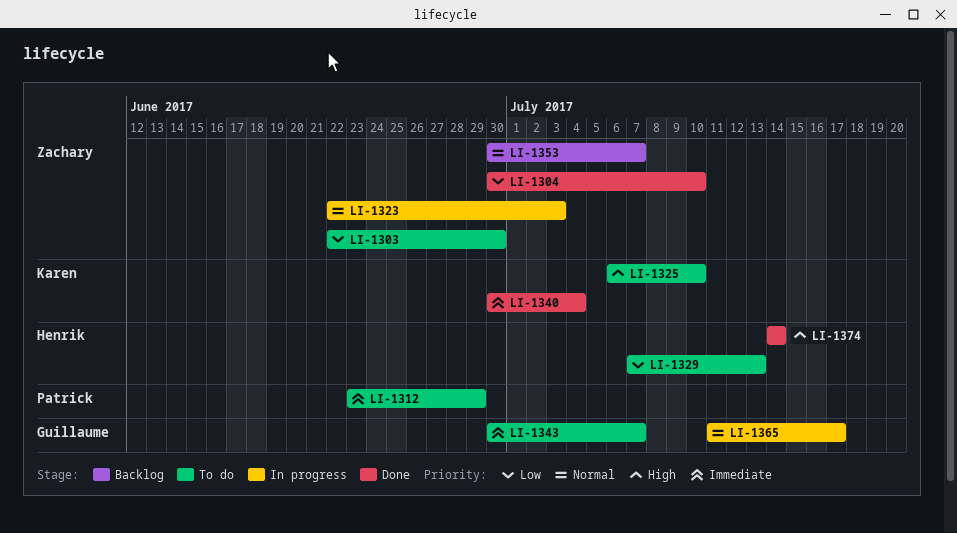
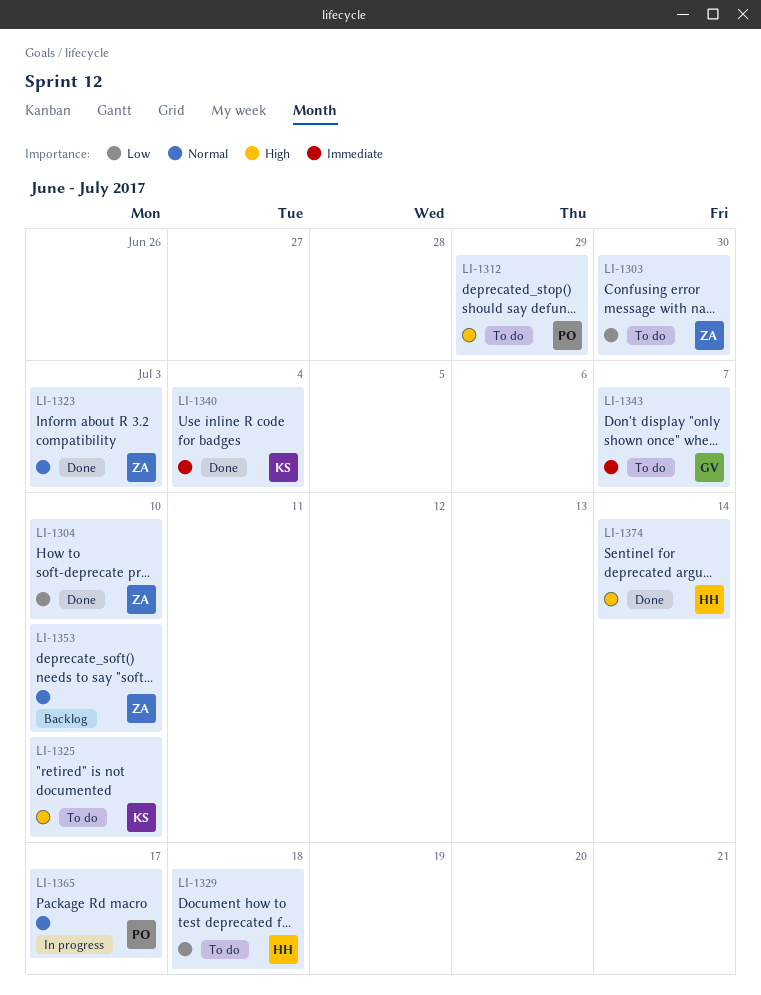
LI-1312, priority: Immediate -> High
LI-1323, status: In progress -> Done
LI-1329, due: Jul 13 -> Jul 18
LI-1353, due: Jul 7 -> Jul 10
LI-1365, owner: Guillaume -> Patrick

